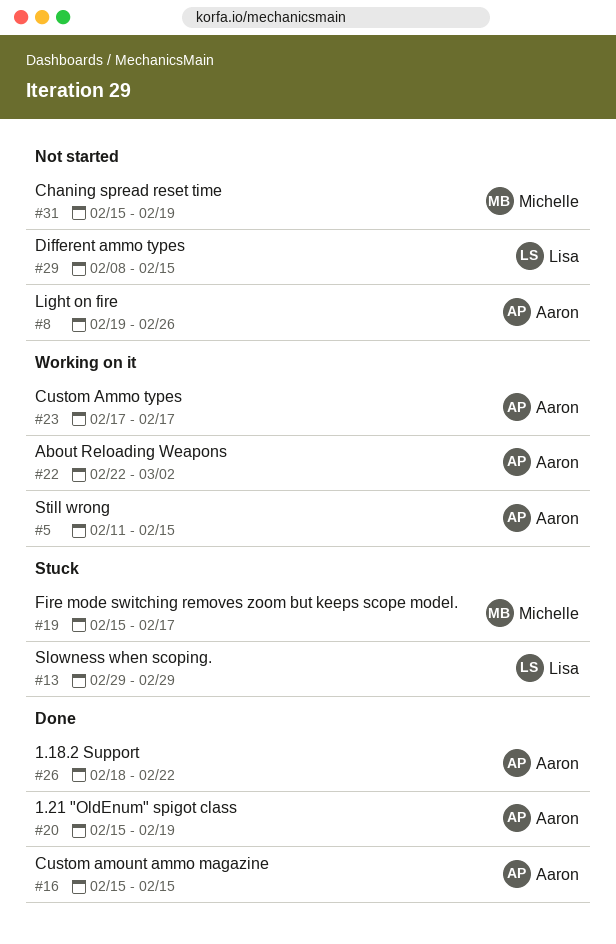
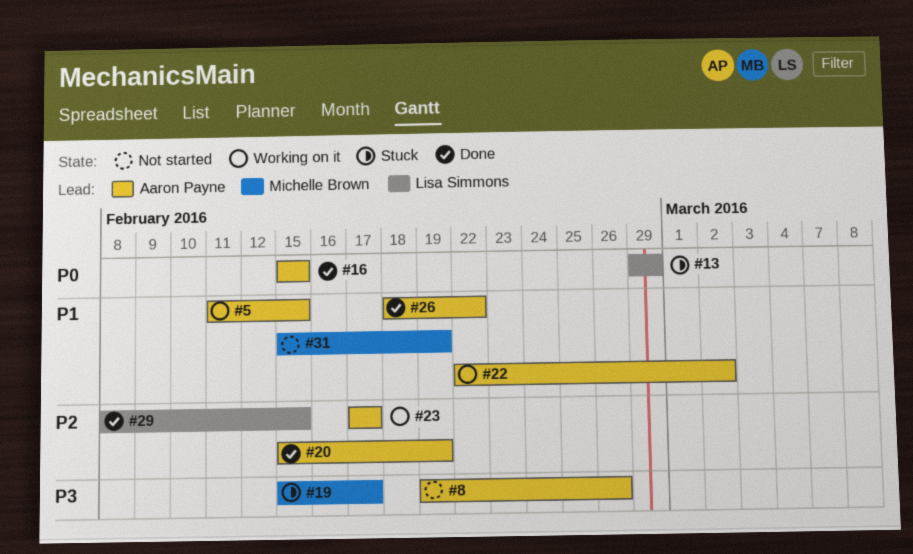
#29, status: Not started -> Done

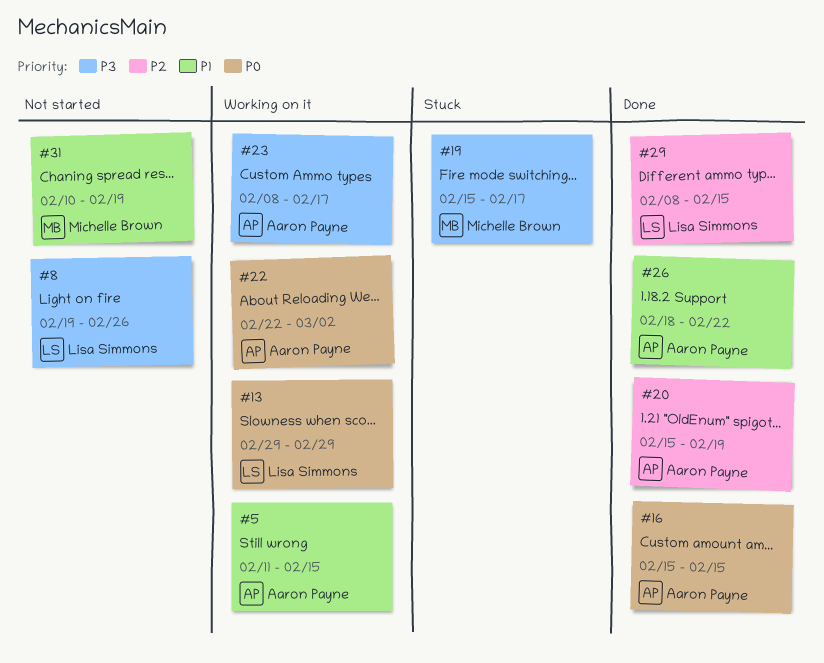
#8, owner: Aaron Payne -> Lisa Simmons
#13, status: Stuck -> Working on it
#22, priority: P1 -> P0
#23, priority: P2 -> P3
#23, start: Feb 17 -> Feb 8
#31, start: Feb 15 -> Feb 10

